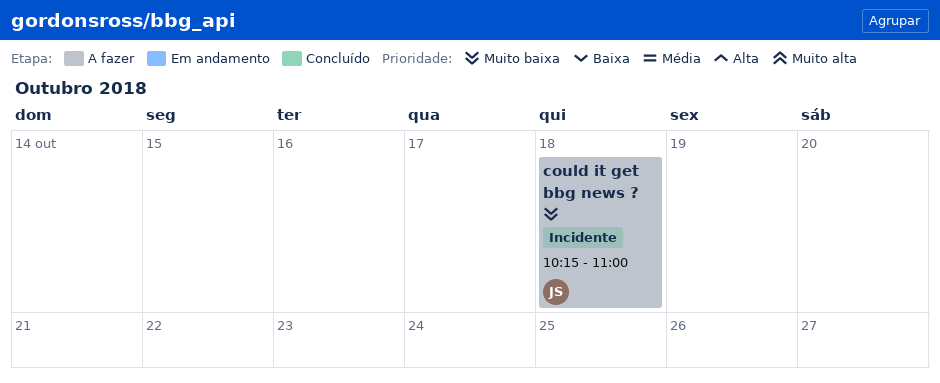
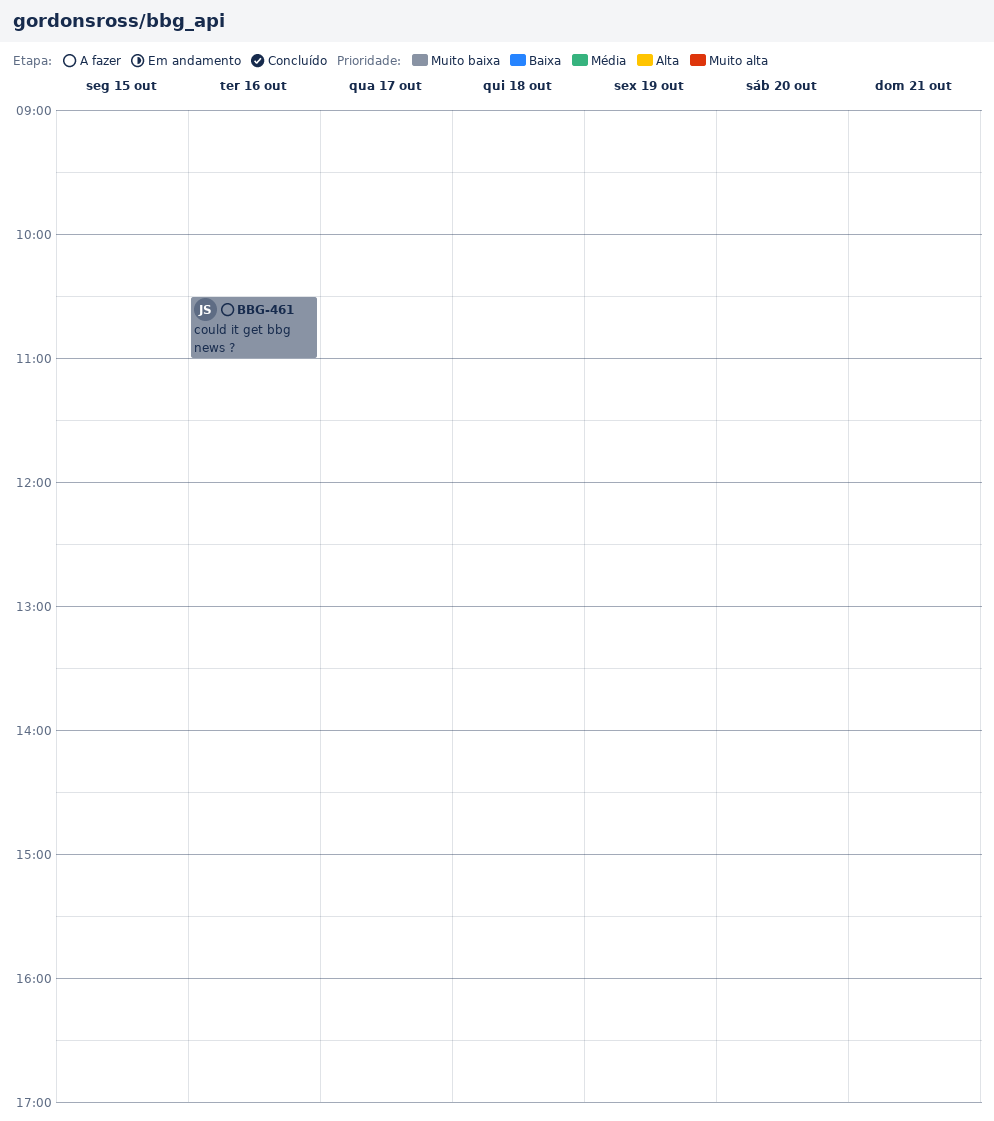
could it get bbg news ?, day: Oct 18 -> Oct 16
could it get bbg news ?, begins: 10:15 -> 10:30

